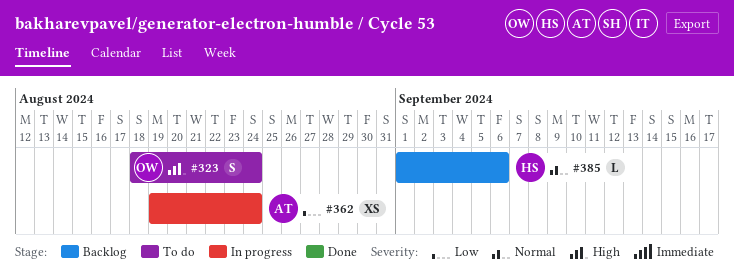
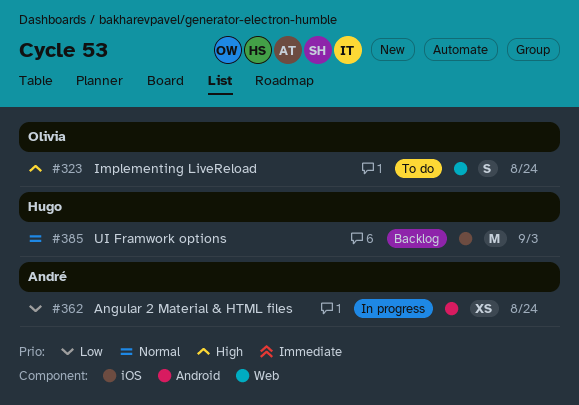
#385, estimate: L -> M
#385, due: Sep 6 -> Sep 3

